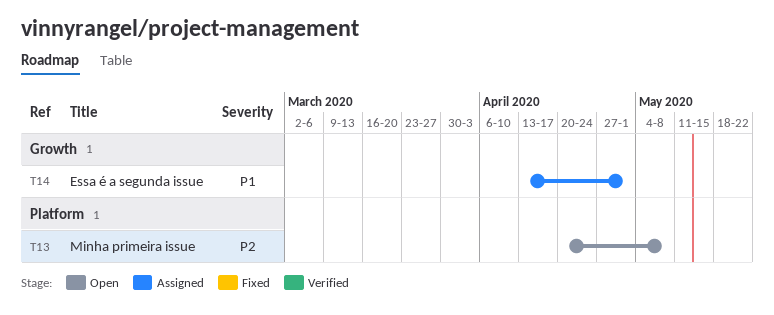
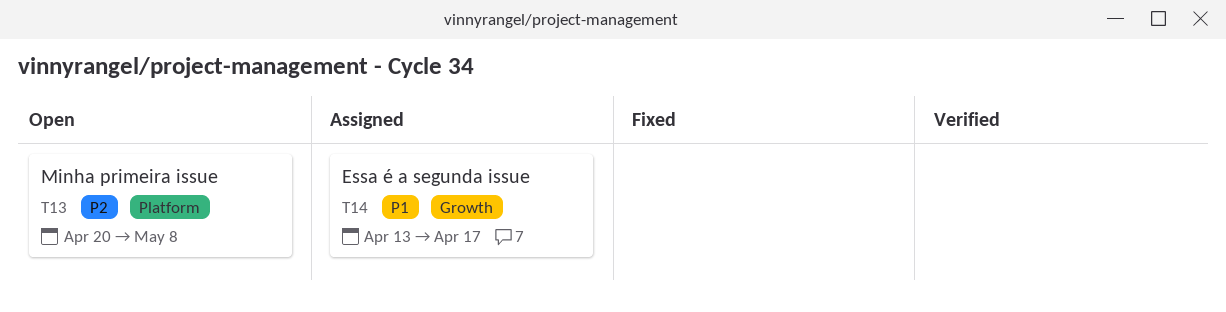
T14, due: May 1 -> Apr 17

